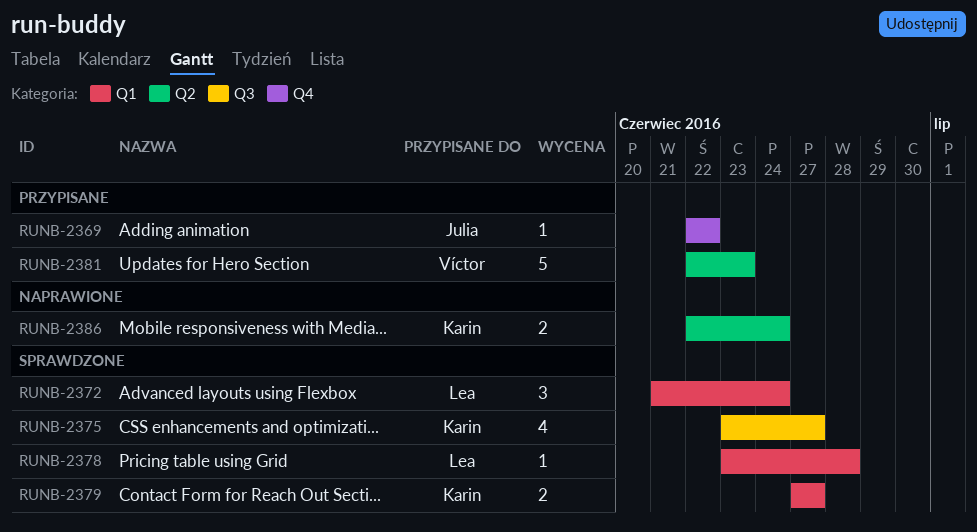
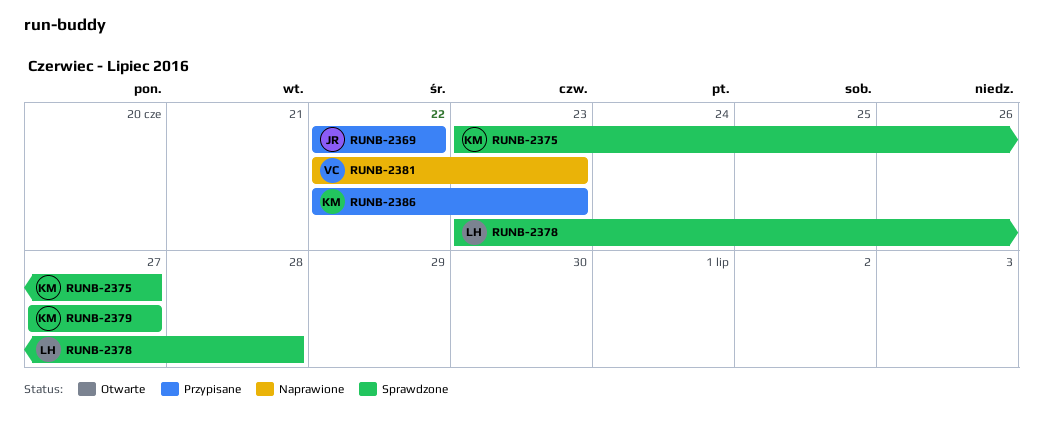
RUNB-2372: present -> none
RUNB-2381, status: Przypisane -> Naprawione
RUNB-2386, status: Naprawione -> Przypisane
RUNB-2386, due: Jun 24 -> Jun 23

